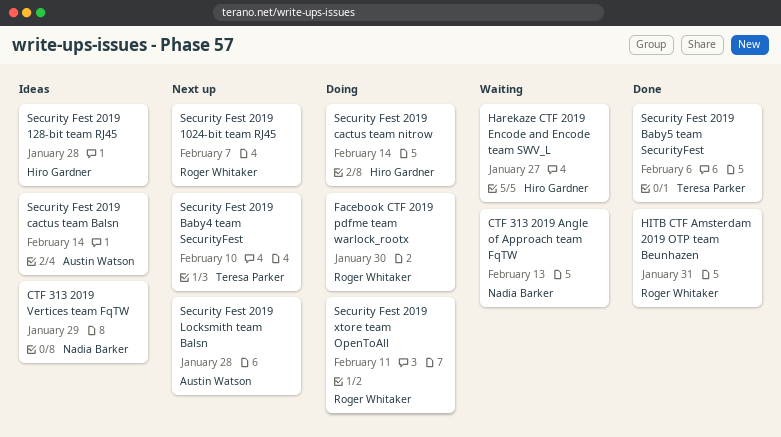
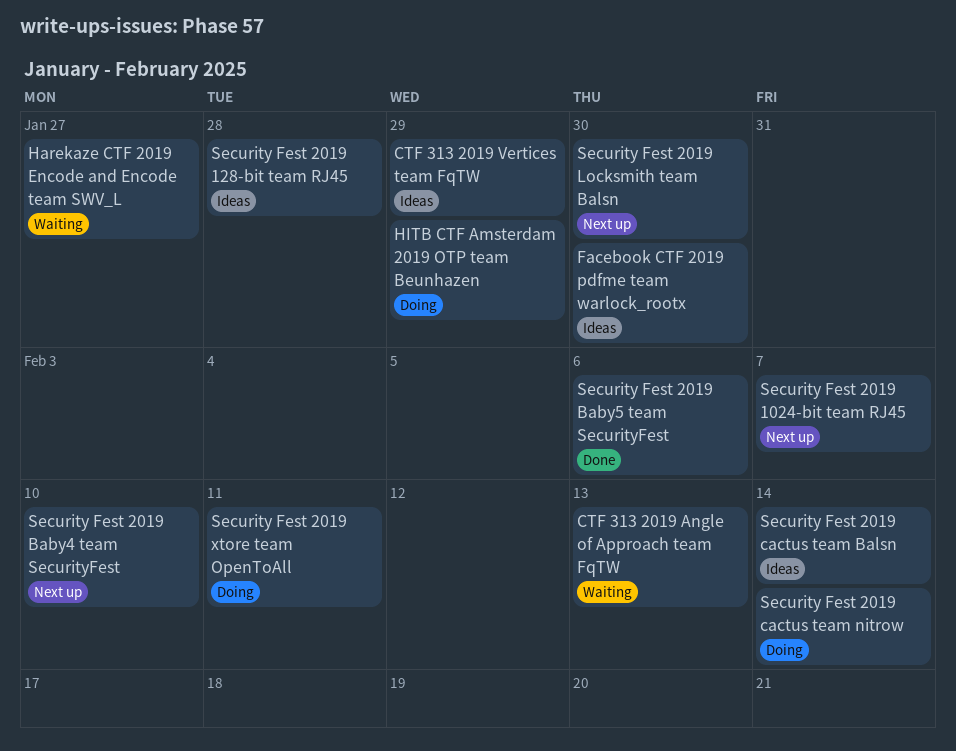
Facebook CTF 2019 pdfme team warlock_rootx, status: Doing -> Ideas
HITB CTF Amsterdam 2019 OTP team Beunhazen, status: Done -> Doing
HITB CTF Amsterdam 2019 OTP team Beunhazen, due: Jan 31 -> Jan 29
Security Fest 2019 Locksmith team Balsn, due: Jan 28 -> Jan 30

